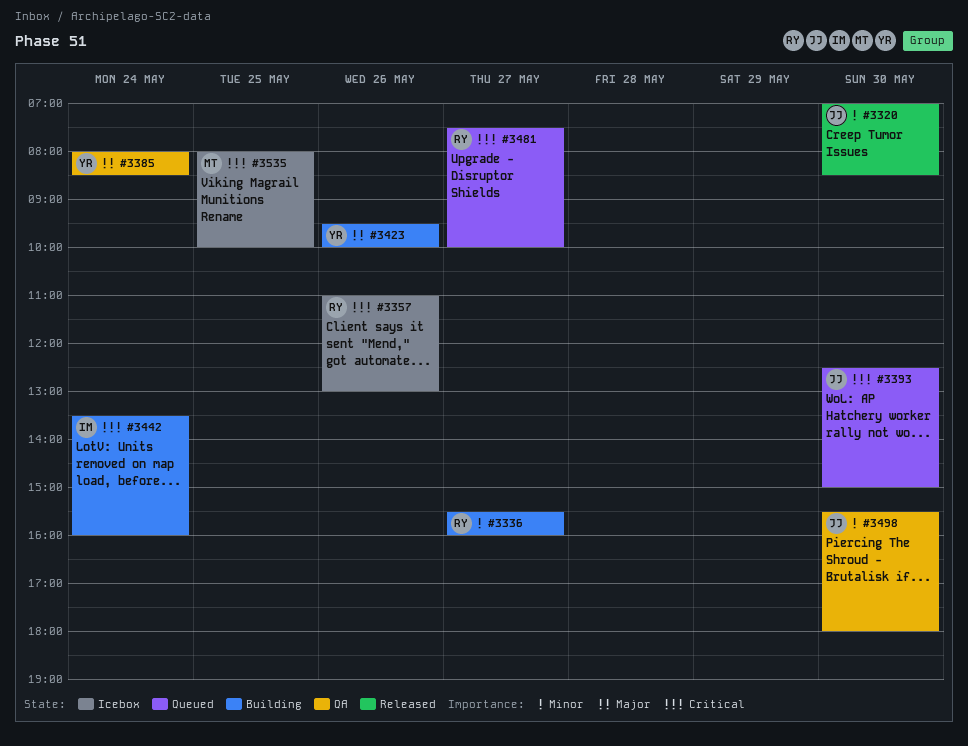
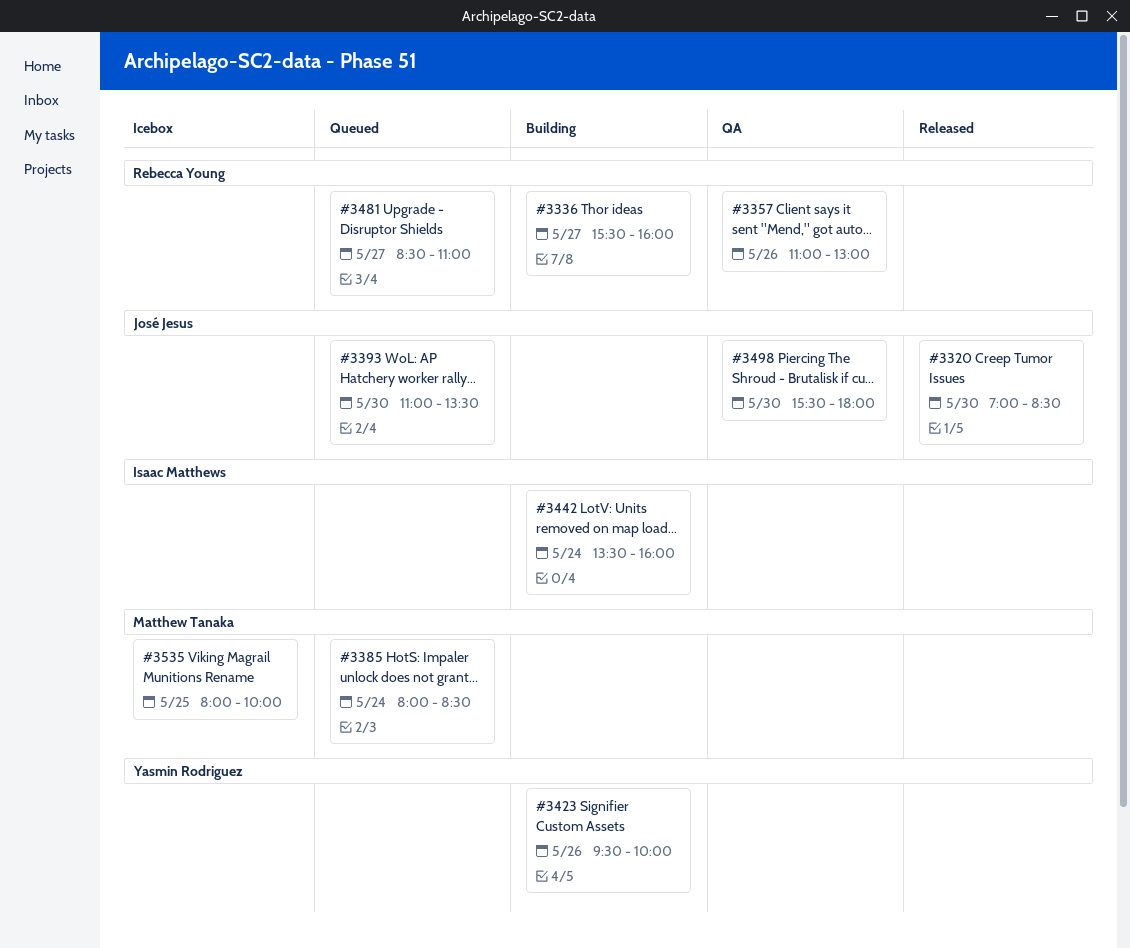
#3357, status: Icebox -> QA
#3385, status: QA -> Queued
#3385, owner: Yasmin Rodriguez -> Matthew Tanaka
#3393, begins: 12:30 -> 11:00
#3393, ends: 15:00 -> 13:30
#3481, begins: 07:30 -> 08:30
#3481, ends: 10:00 -> 11:00

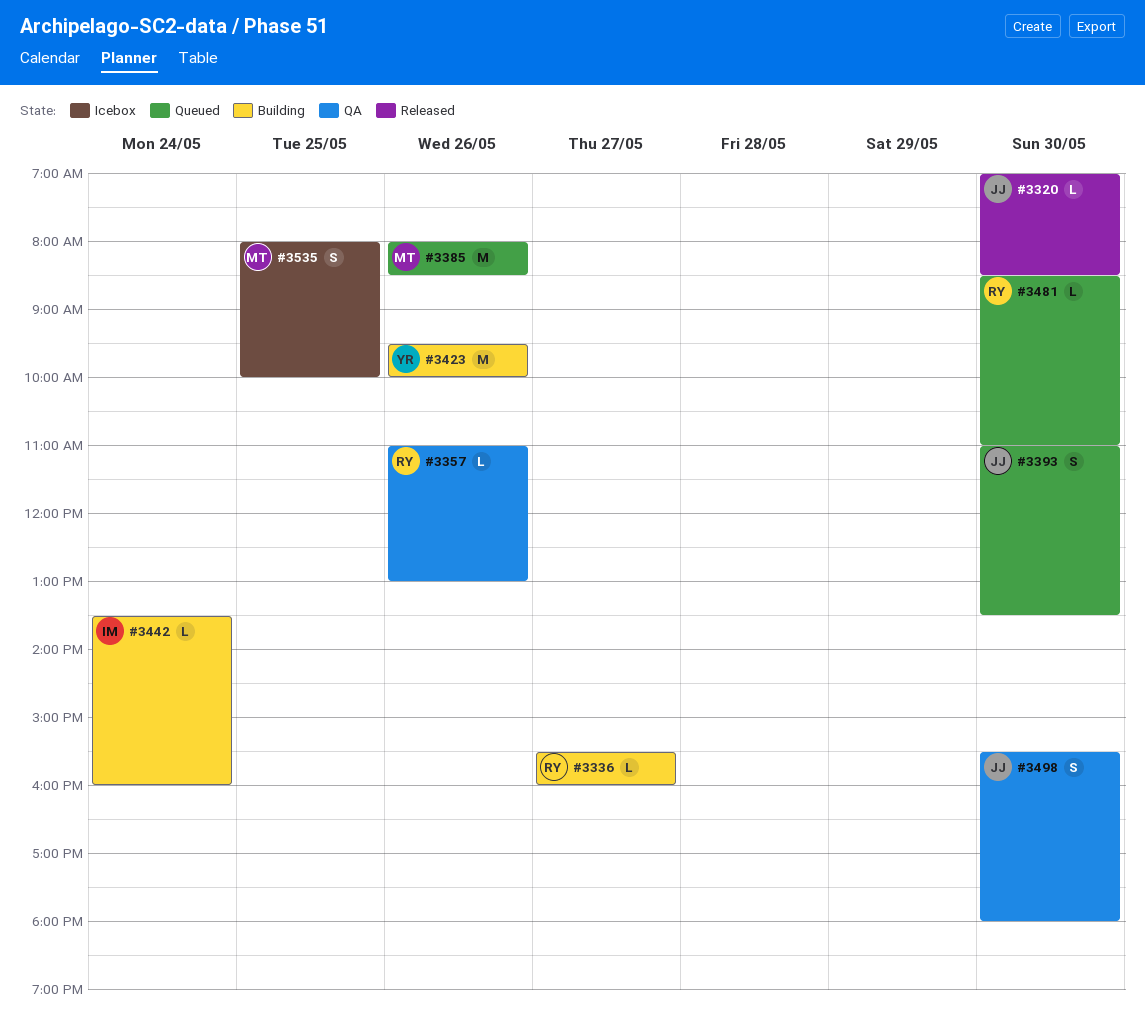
#3385, day: May 24 -> May 26
#3481, day: May 27 -> May 30

